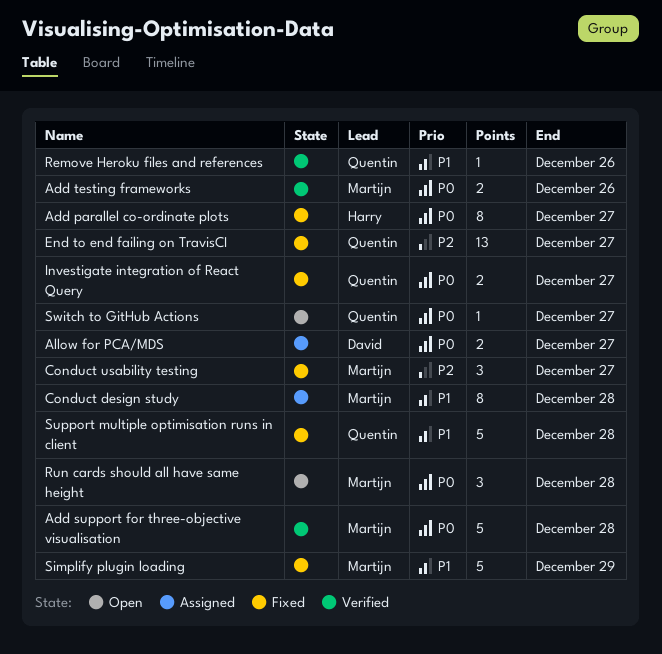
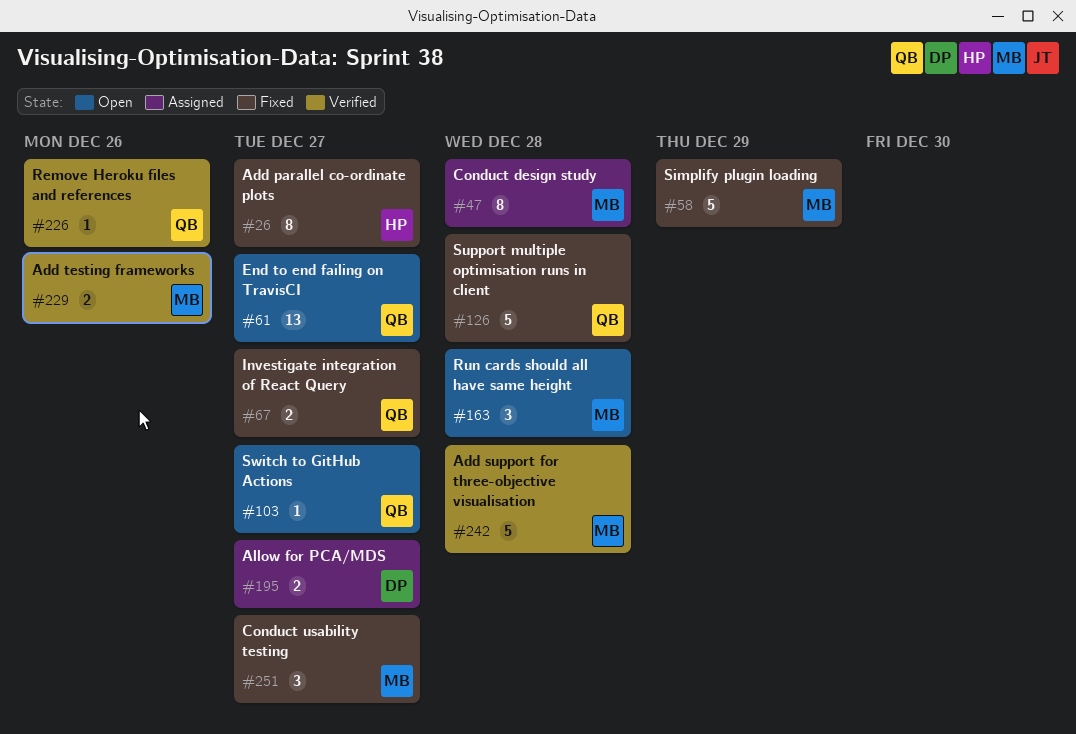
End to end failing on TravisCI, status: Fixed -> Open

